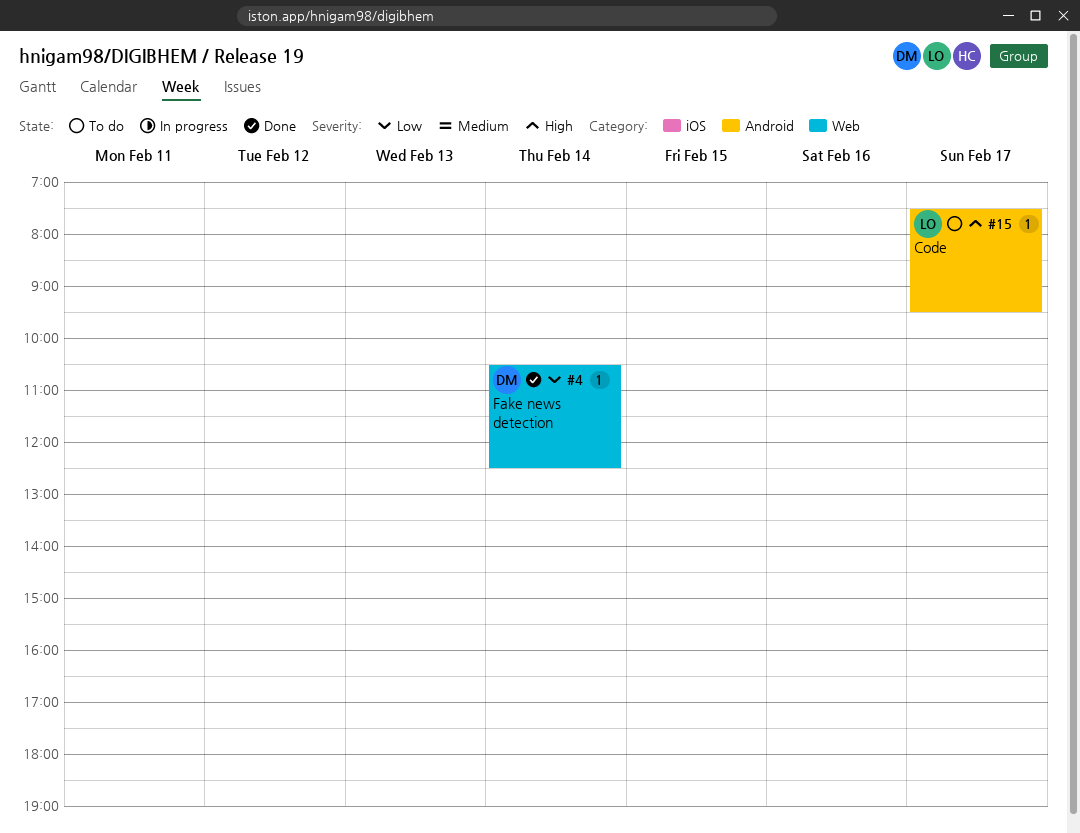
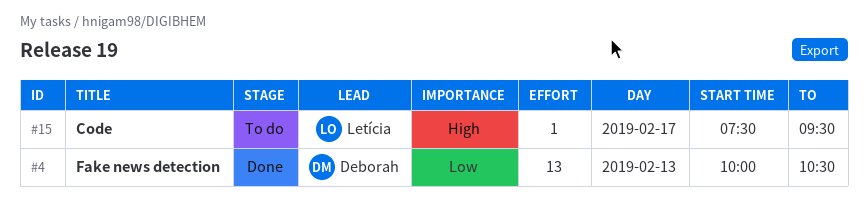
#4, estimate: 1 -> 13
#4, day: Feb 14 -> Feb 13
#4, begins: 10:30 -> 10:00
#4, ends: 12:30 -> 10:30

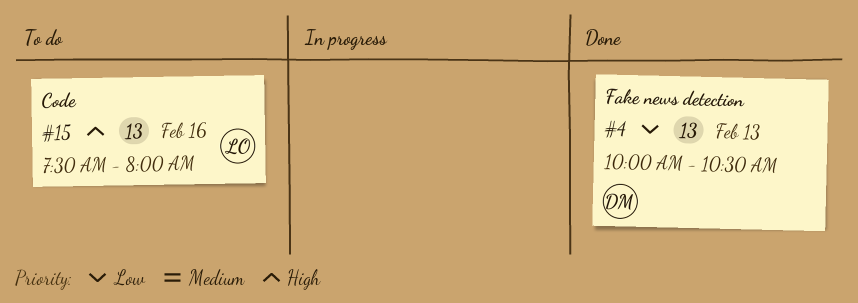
#15, estimate: 1 -> 13
#15, day: Feb 17 -> Feb 16
#15, ends: 09:30 -> 08:00

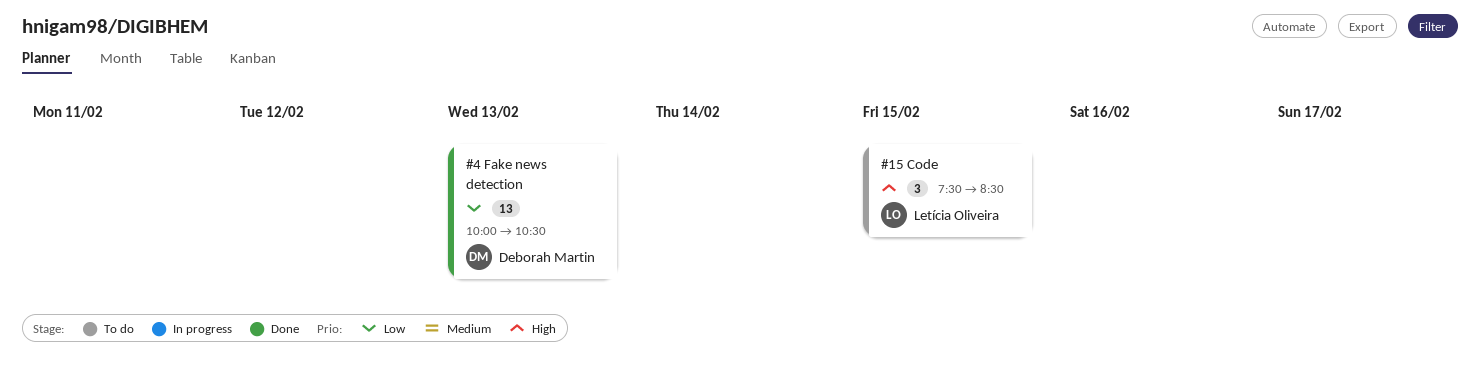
#15, estimate: 13 -> 3
#15, day: Feb 16 -> Feb 15
#15, ends: 08:00 -> 08:30

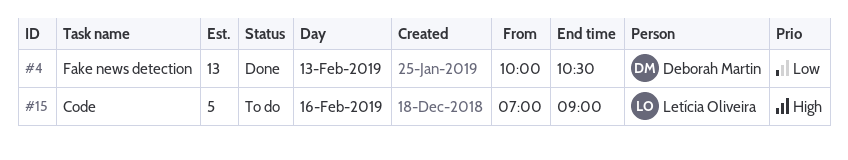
#15, estimate: 3 -> 5
#15, day: Feb 15 -> Feb 16
#15, begins: 07:30 -> 07:00
#15, ends: 08:30 -> 09:00

